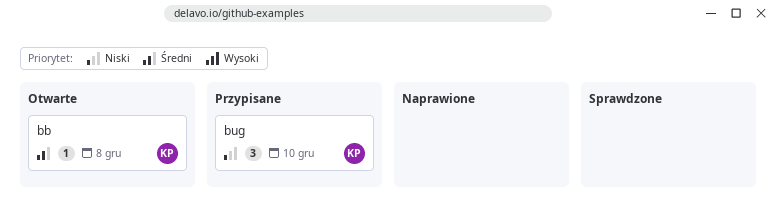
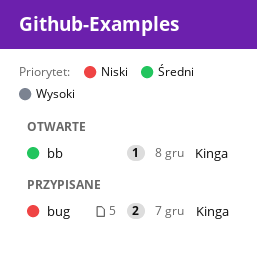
bug, estimate: 3 -> 2
bug, day: Dec 10 -> Dec 7

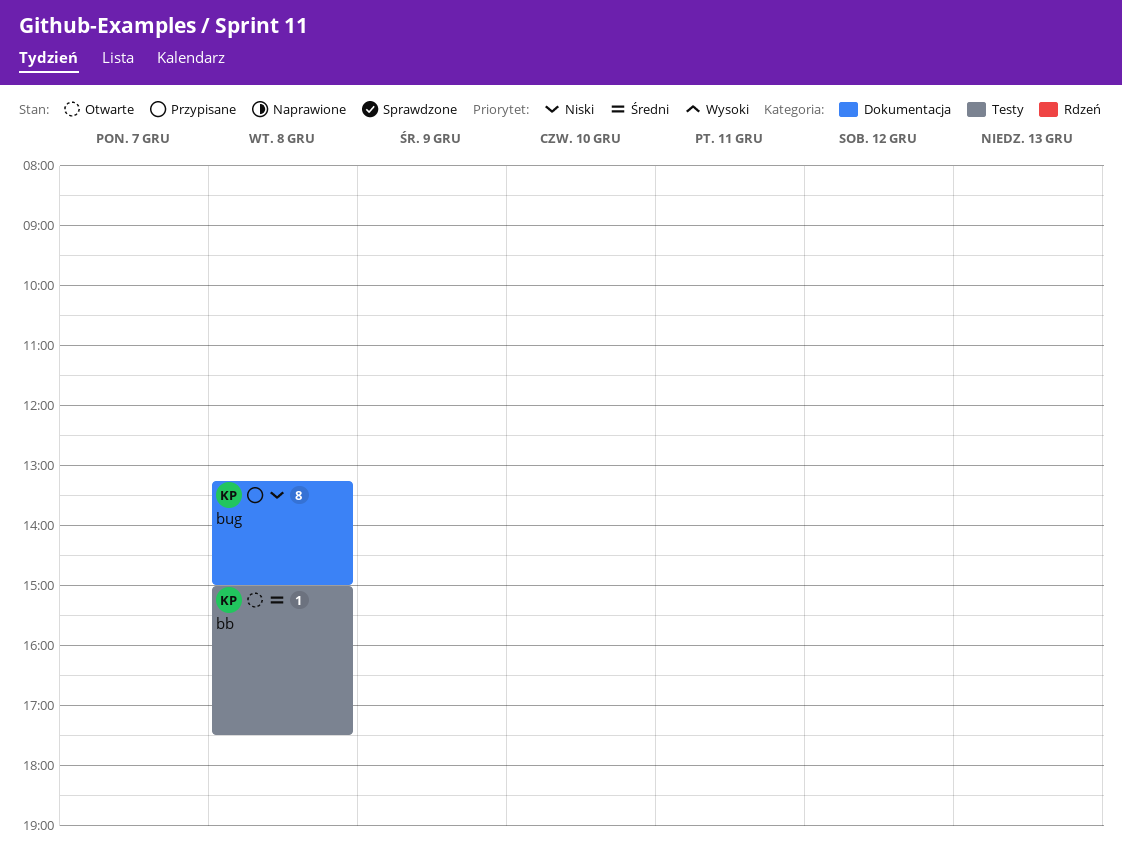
bug, estimate: 2 -> 8
bug, day: Dec 7 -> Dec 8

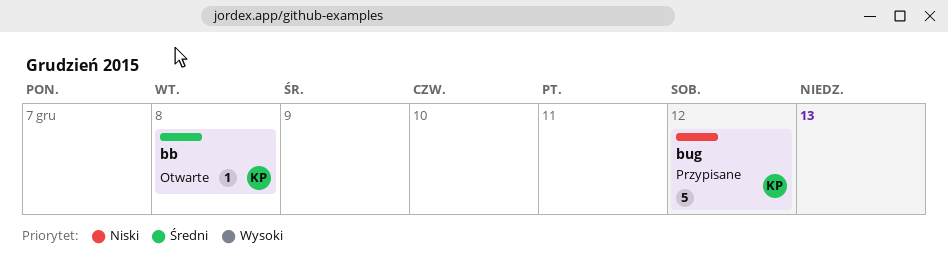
bug, estimate: 8 -> 5
bug, day: Dec 8 -> Dec 12

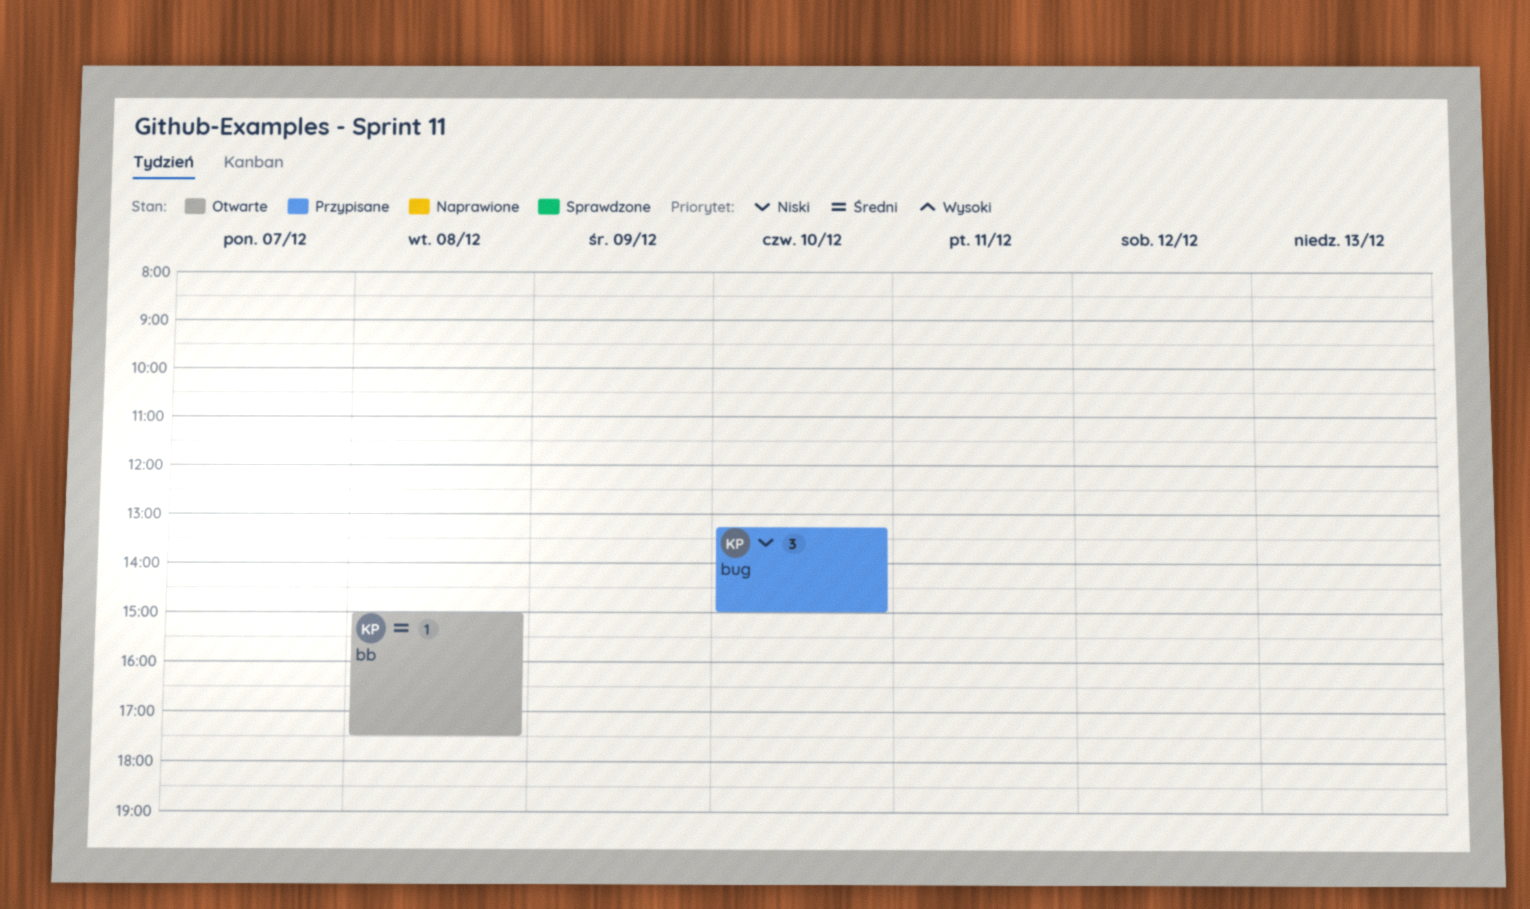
bug, estimate: 5 -> 3
bug, day: Dec 12 -> Dec 10

